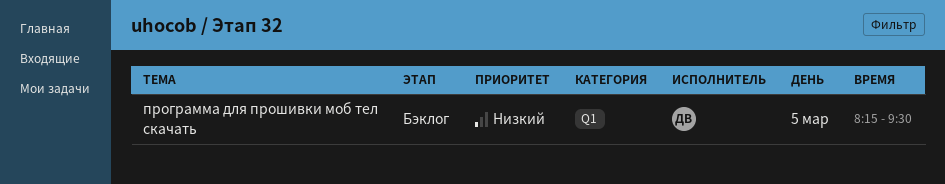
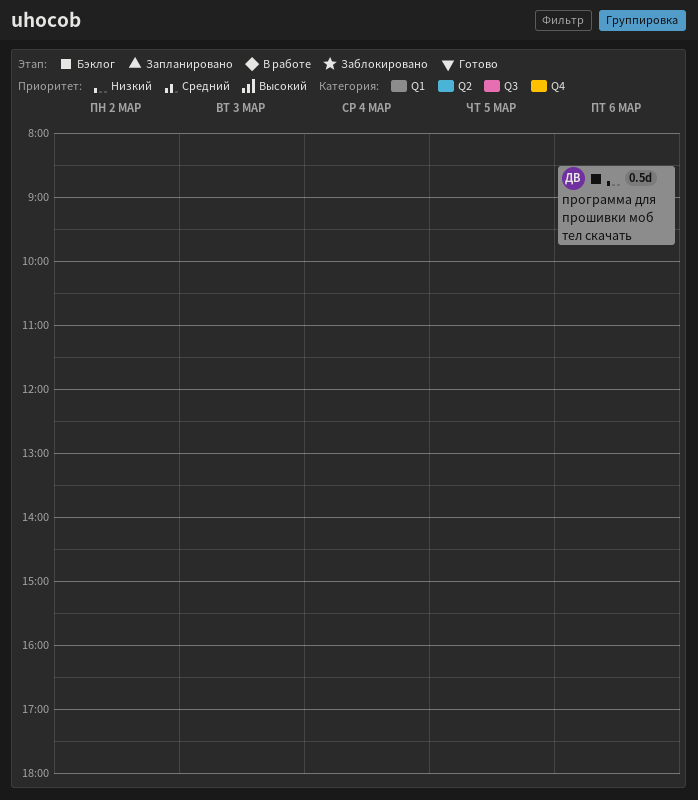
программа для прошивки моб тел скачать, day: Mar 5 -> Mar 6
программа для прошивки моб тел скачать, begins: 08:15 -> 08:30
программа для прошивки моб тел скачать, ends: 09:30 -> 09:45

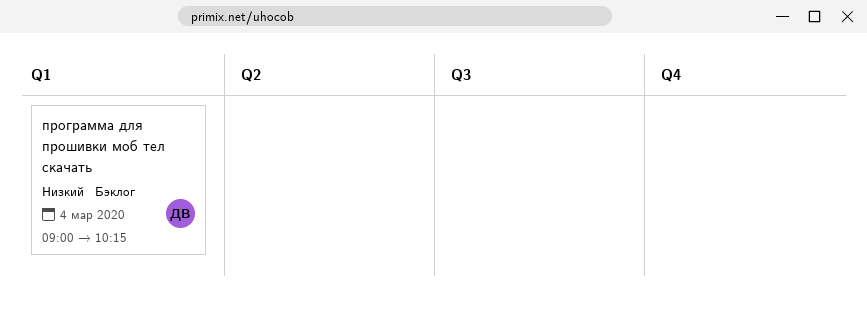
программа для прошивки моб тел скачать, day: Mar 6 -> Mar 4
программа для прошивки моб тел скачать, begins: 08:30 -> 09:00
программа для прошивки моб тел скачать, ends: 09:45 -> 10:15

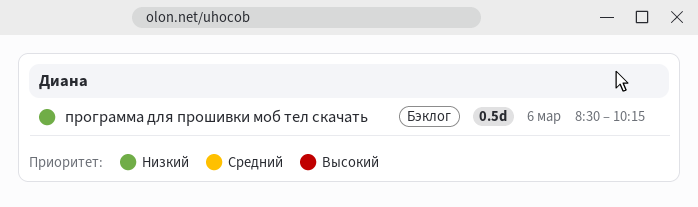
программа для прошивки моб тел скачать, day: Mar 4 -> Mar 6
программа для прошивки моб тел скачать, begins: 09:00 -> 08:30

